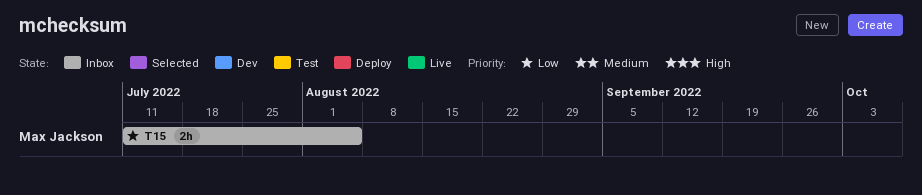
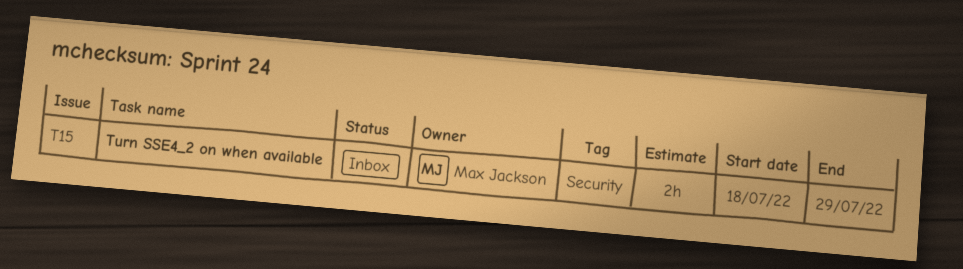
T15, start: Jul 11 -> Jul 18
T15, due: Aug 5 -> Jul 29

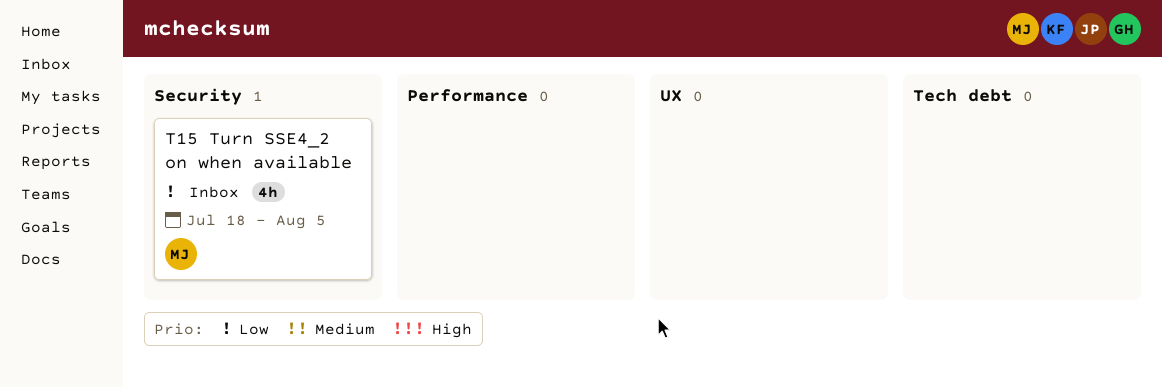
T15, estimate: 2h -> 4h
T15, due: Jul 29 -> Aug 5

